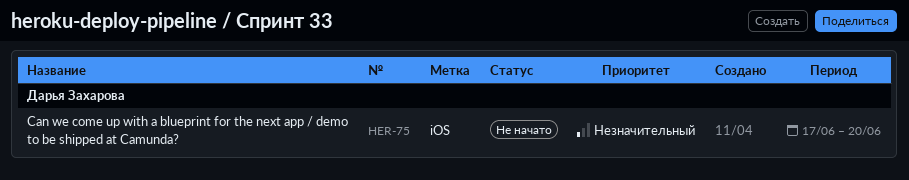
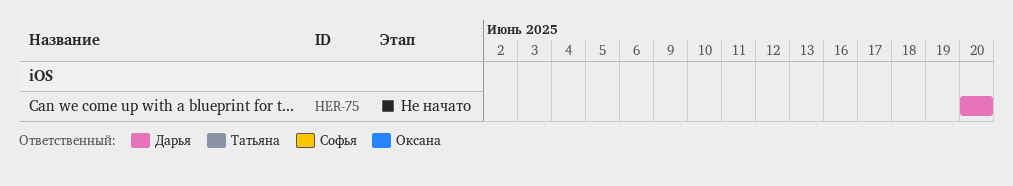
HER-75, start: Jun 17 -> Jun 20

